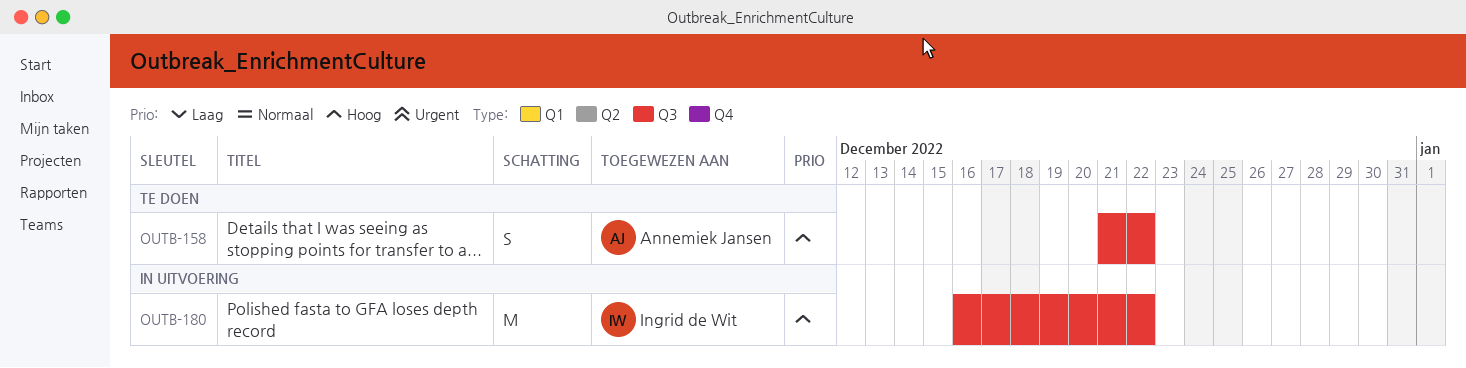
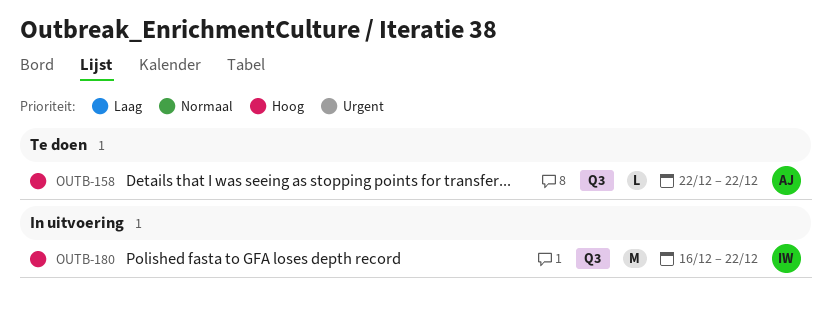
OUTB-158, estimate: S -> L
OUTB-158, start: Dec 21 -> Dec 22

